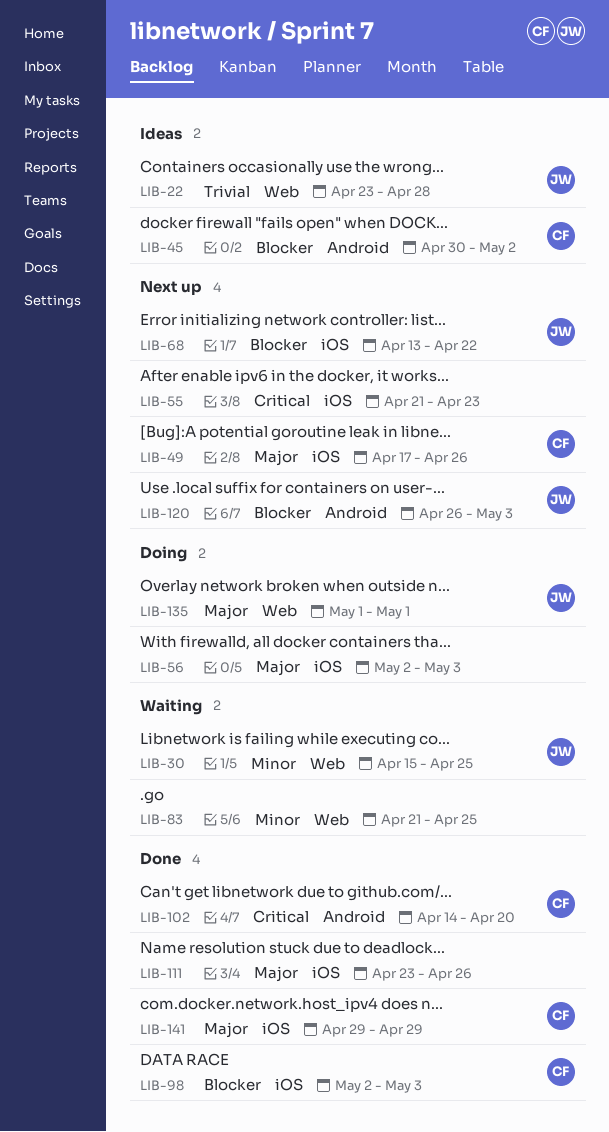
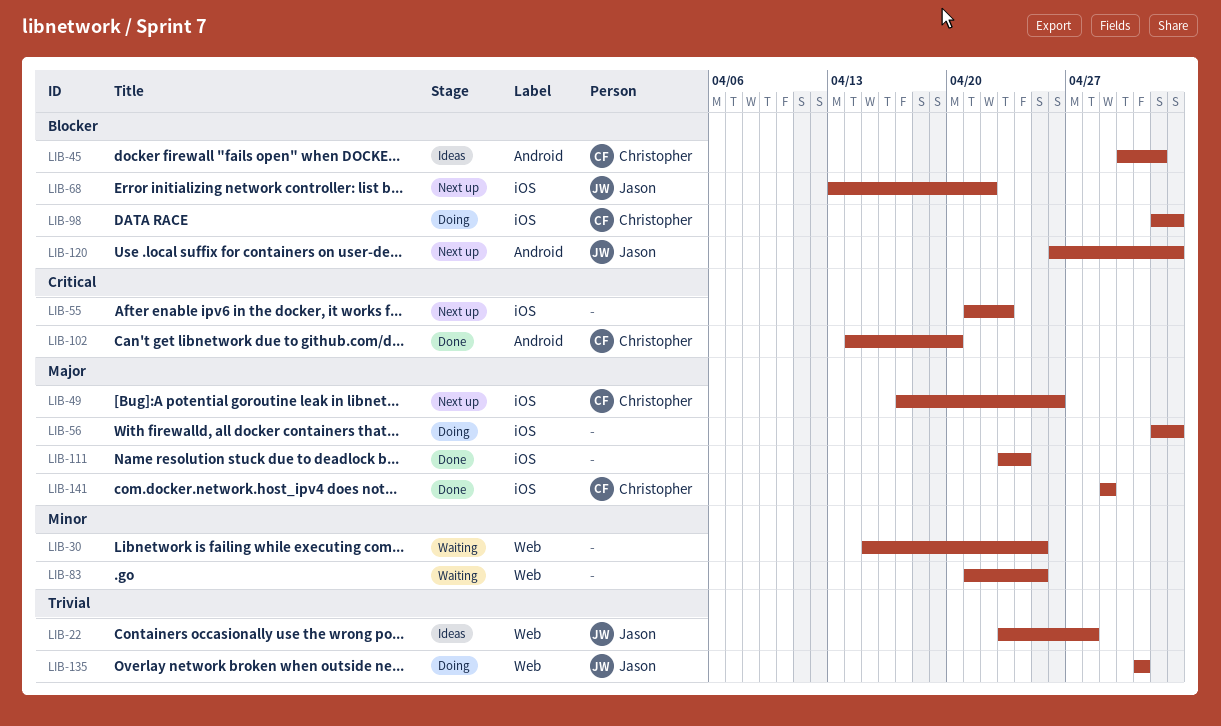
LIB-30, owner: Jason -> none
LIB-98, status: Done -> Doing
LIB-111, due: Apr 26 -> Apr 24
LIB-135, priority: Major -> Trivial

